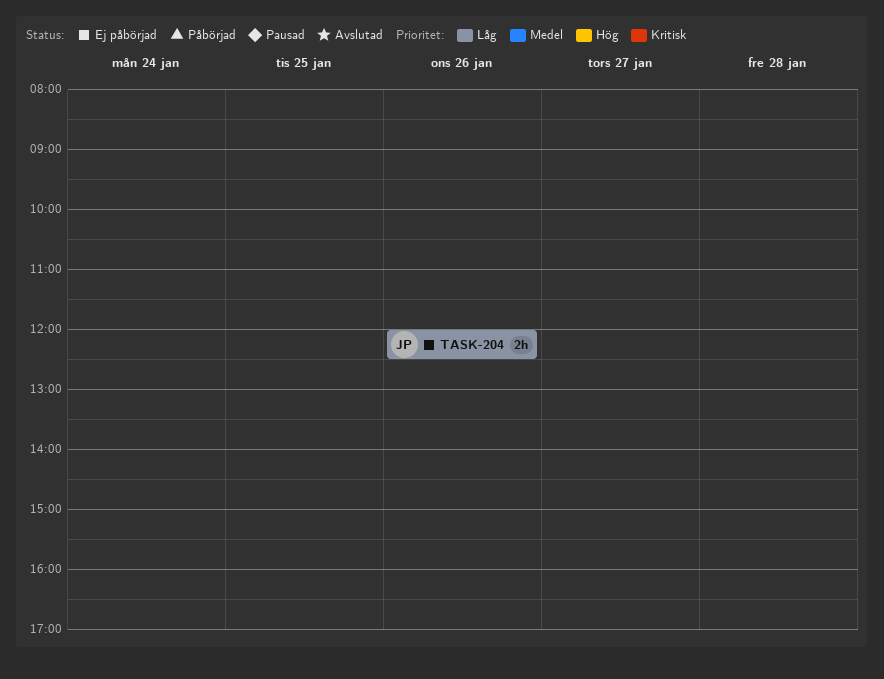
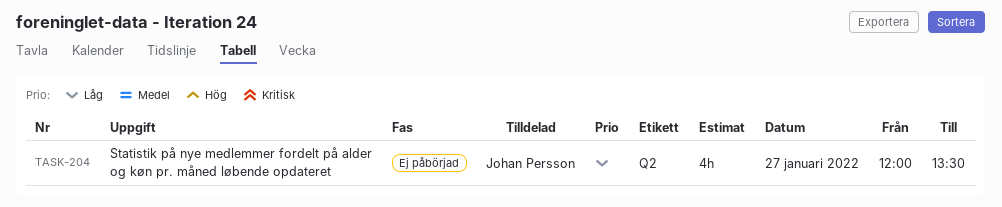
TASK-204, estimate: 2h -> 4h
TASK-204, day: Jan 26 -> Jan 27
TASK-204, ends: 12:30 -> 13:30

